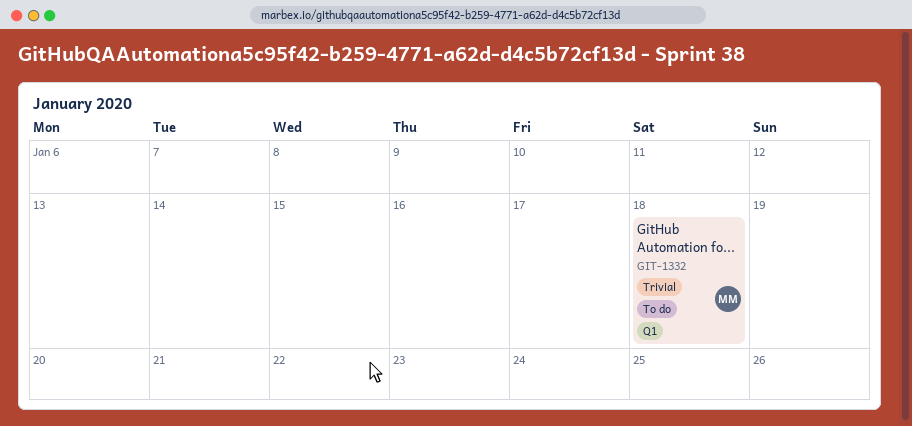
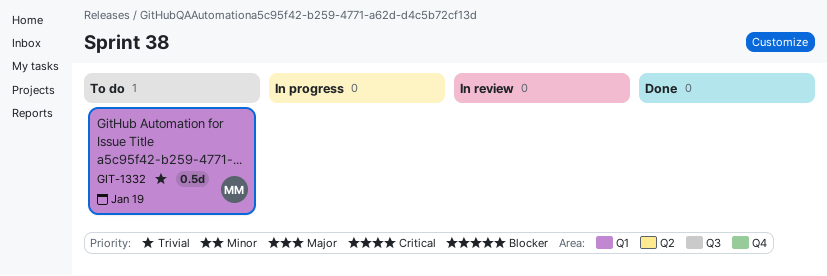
GIT-1332, due: Jan 18 -> Jan 19

